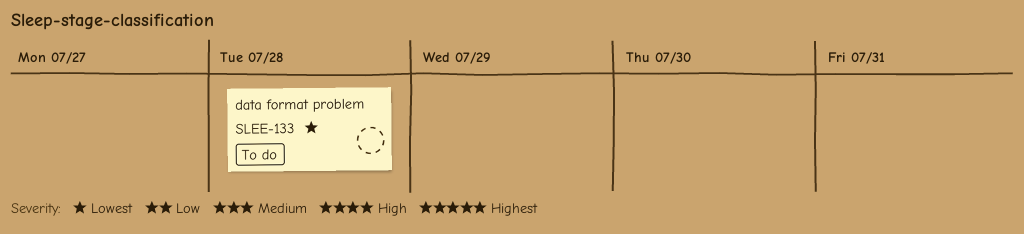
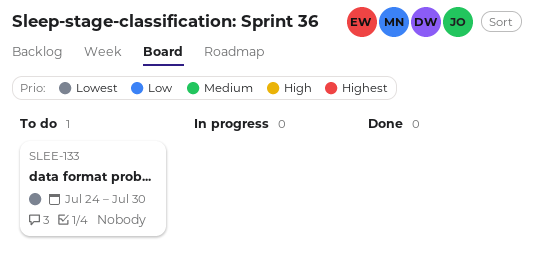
SLEE-133, due: Jul 28 -> Jul 30

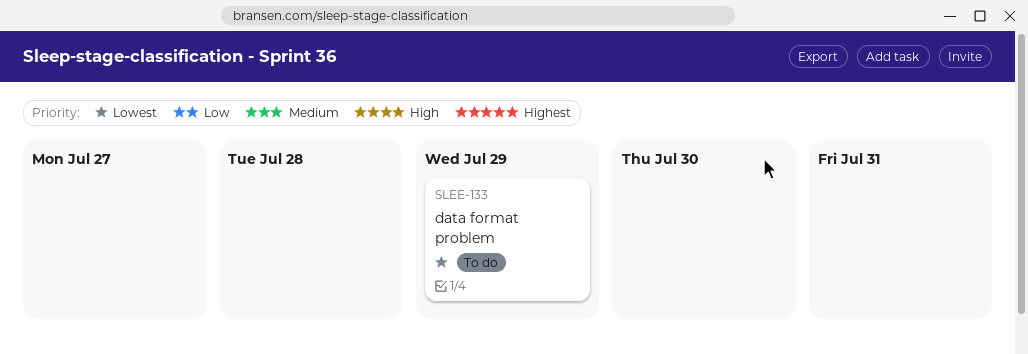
SLEE-133, due: Jul 30 -> Jul 29

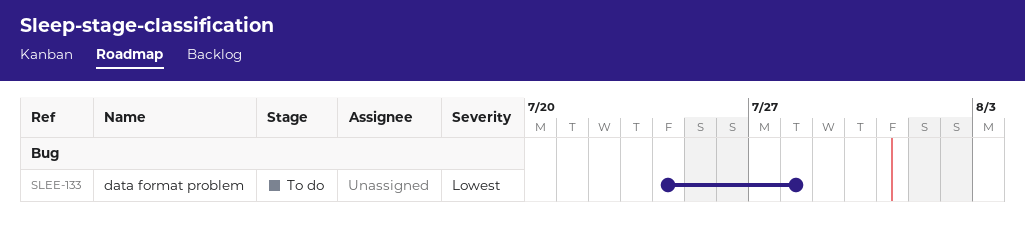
SLEE-133, due: Jul 29 -> Jul 28

